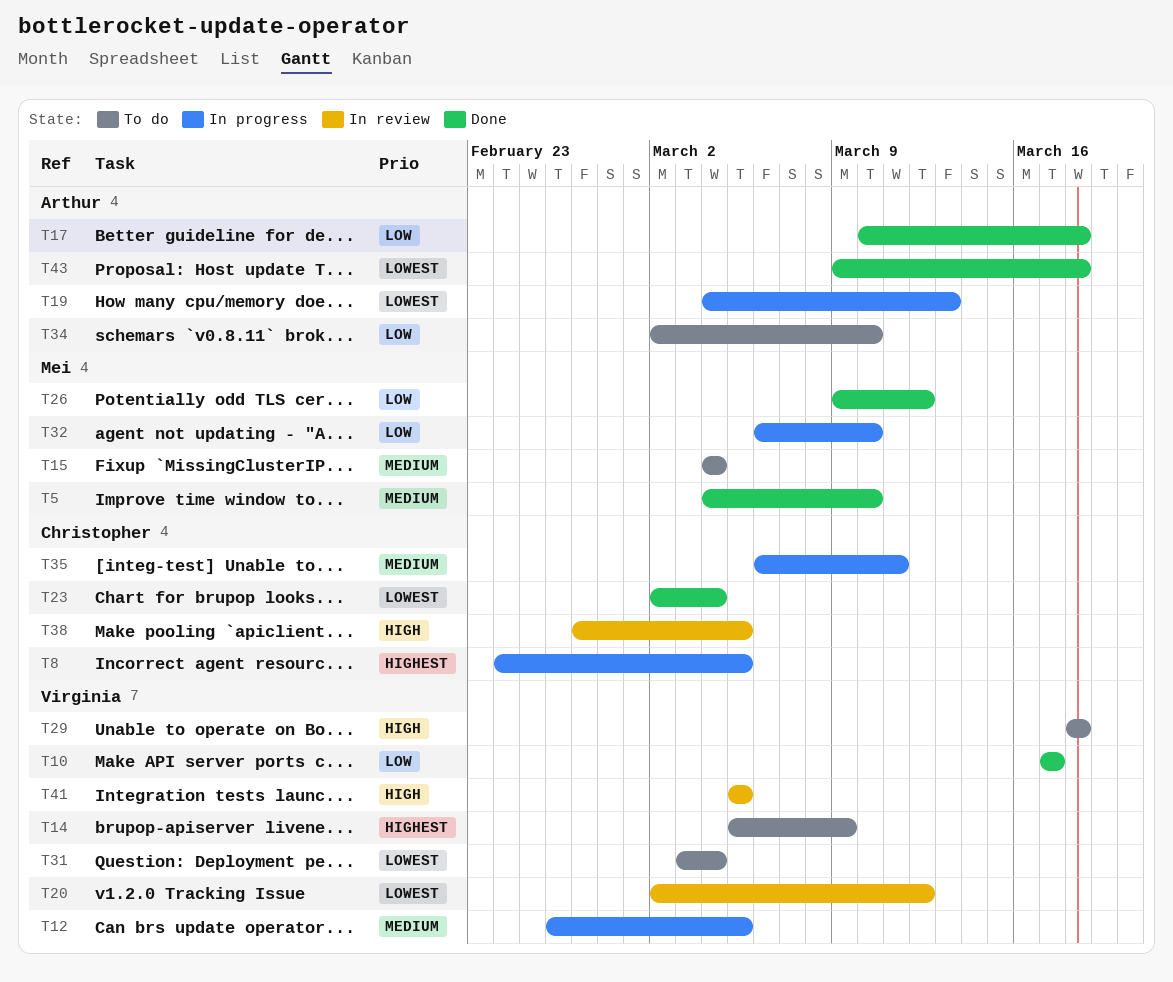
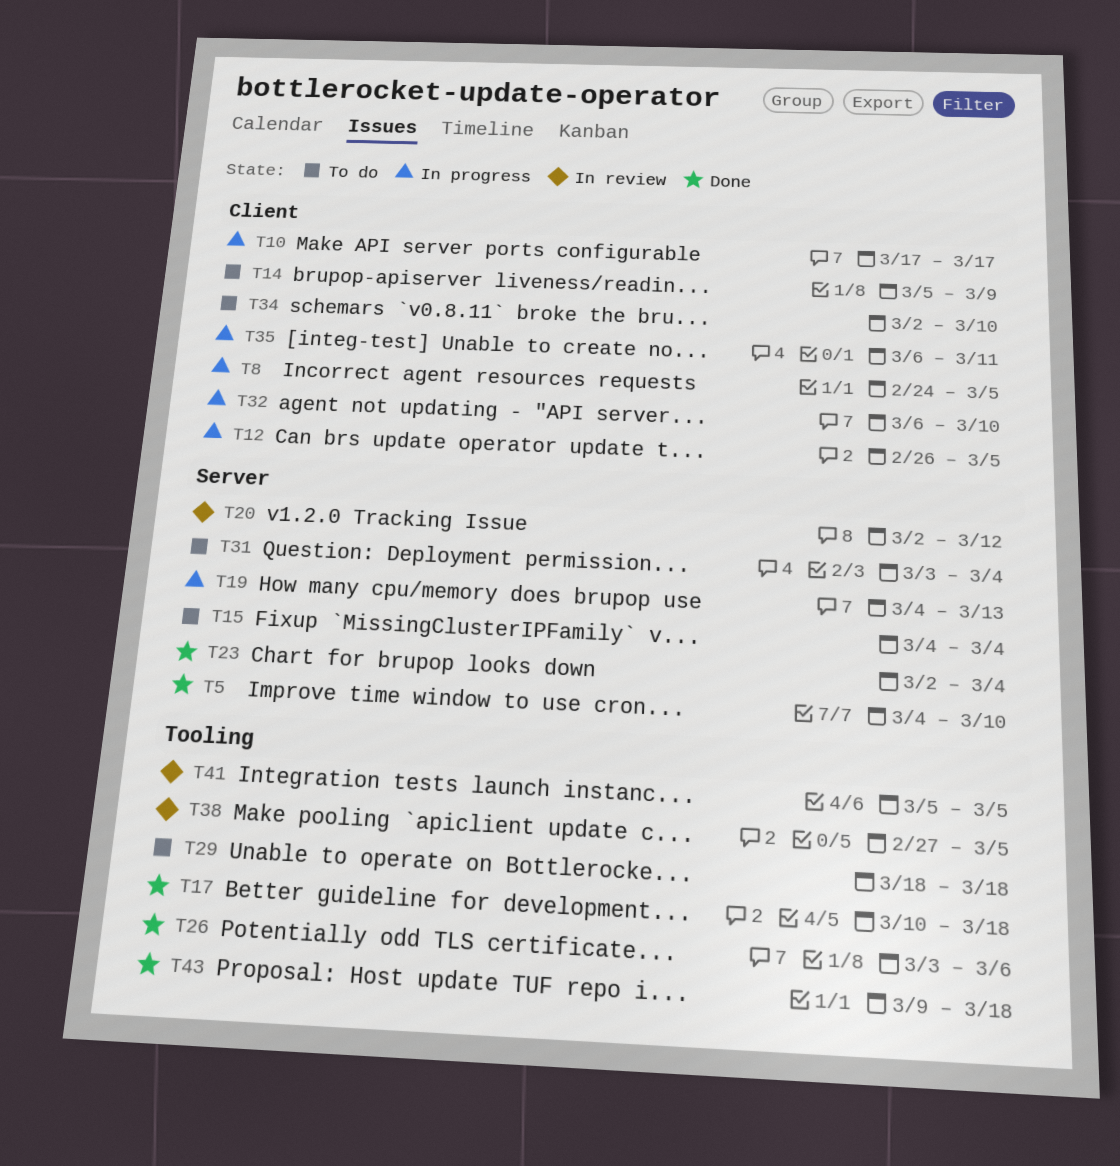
T10, status: Done -> In progress
T26, start: Mar 9 -> Mar 3
T26, due: Mar 12 -> Mar 6

